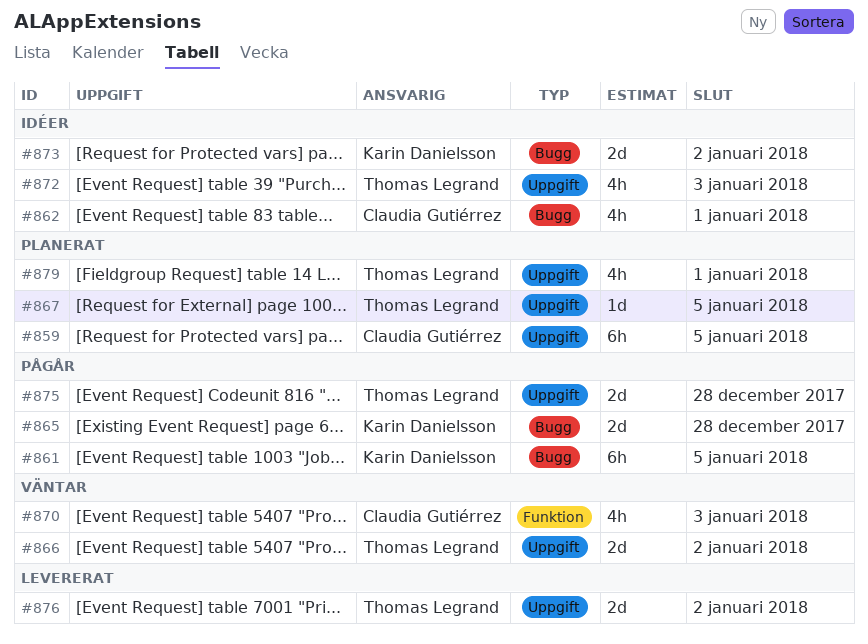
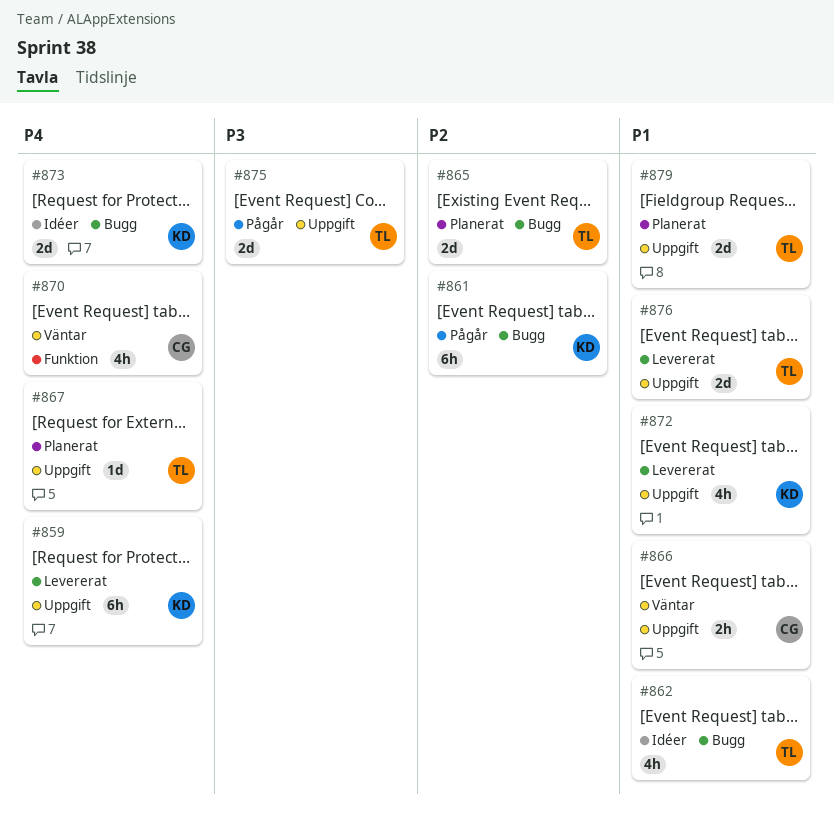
#859, status: Planerat -> Levererat
#859, owner: Claudia Gutiérrez -> Karin Danielsson
#862, owner: Claudia Gutiérrez -> Thomas Legrand
#865, status: Pågår -> Planerat
#865, owner: Karin Danielsson -> Thomas Legrand
#866, owner: Thomas Legrand -> Claudia Gutiérrez
#866, estimate: 2d -> 2h
#872, status: Idéer -> Levererat
#872, owner: Thomas Legrand -> Karin Danielsson
#879, estimate: 4h -> 2d

